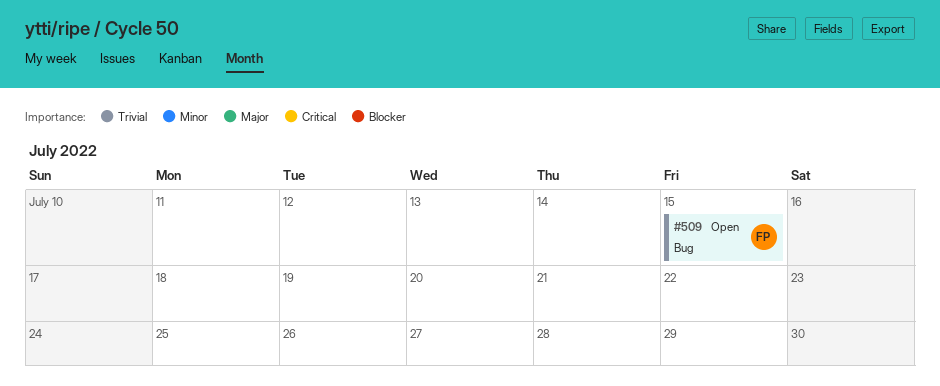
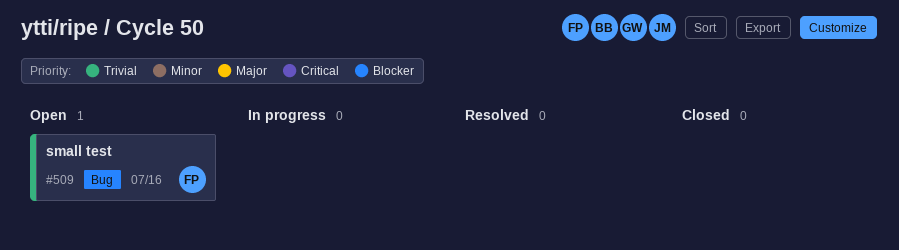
#509, due: Jul 15 -> Jul 16

